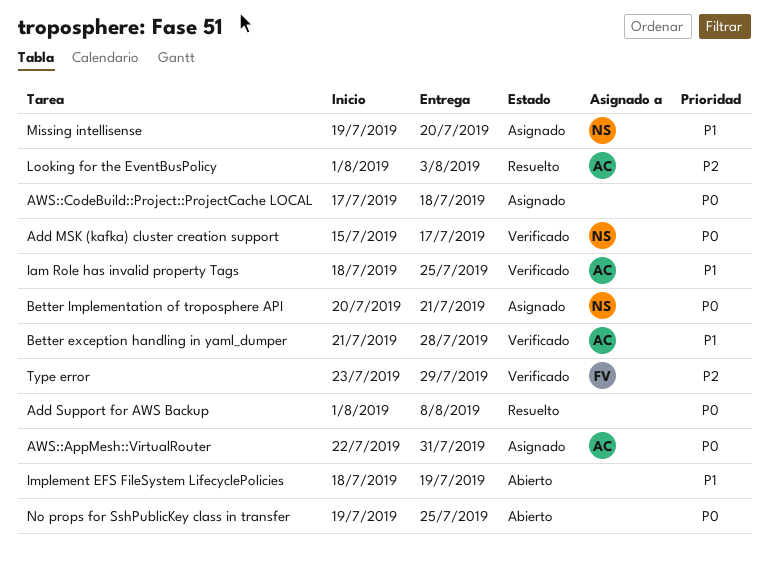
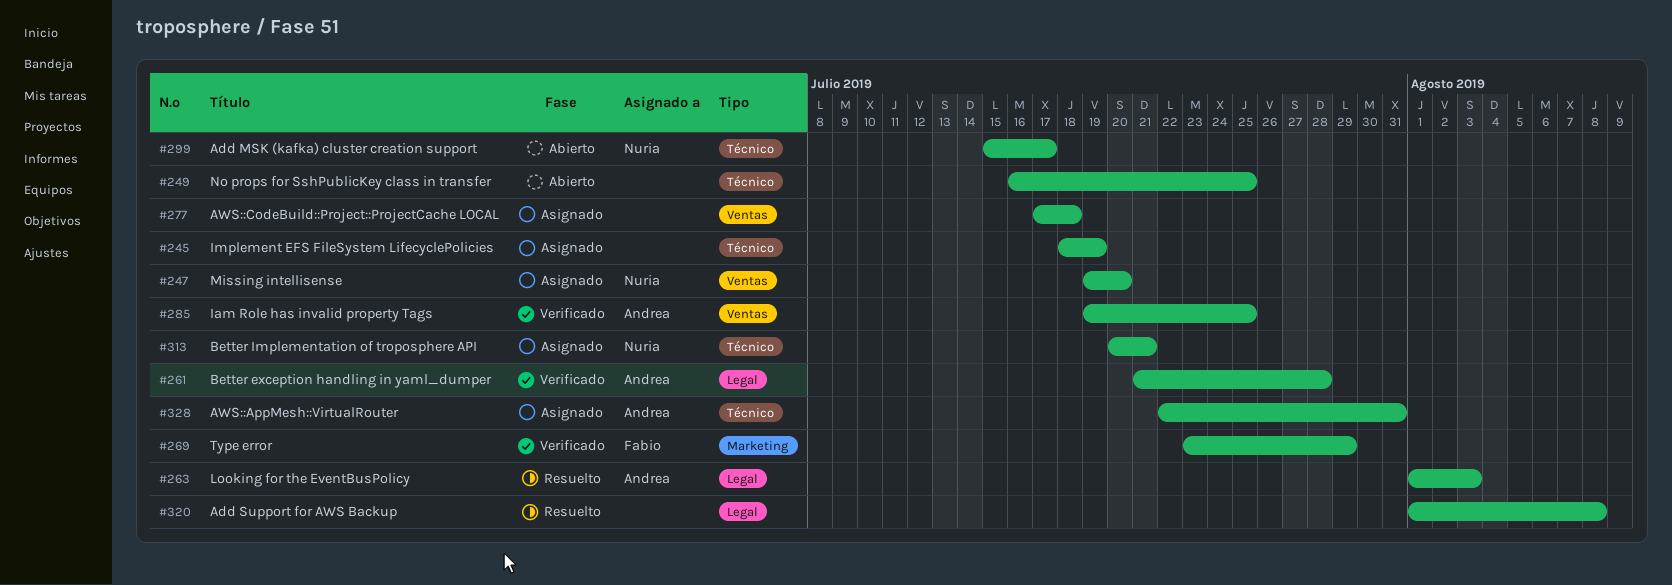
Add MSK (kafka) cluster creation support, status: Verificado -> Abierto
Iam Role has invalid property Tags, start: Jul 18 -> Jul 19
Implement EFS FileSystem LifecyclePolicies, status: Abierto -> Asignado
No props for SshPublicKey class in transfer, start: Jul 19 -> Jul 16

